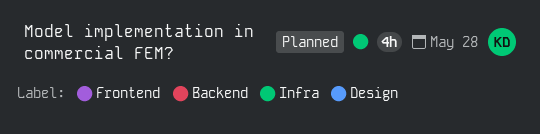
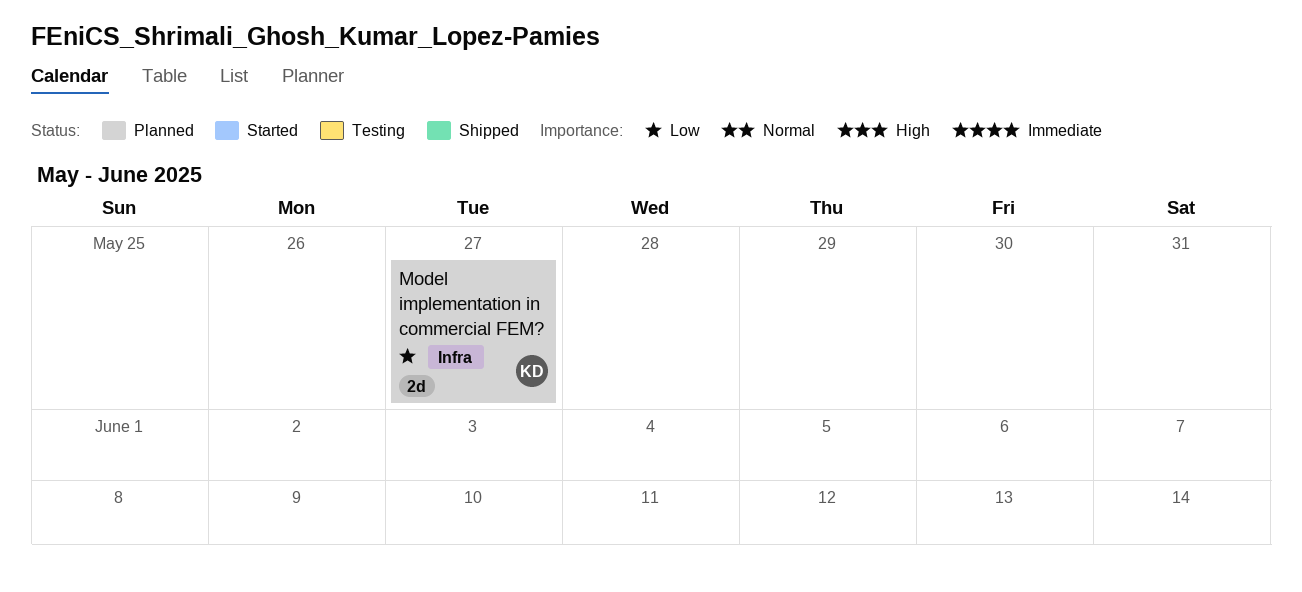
Model implementation in commercial FEM?, estimate: 4h -> 2d
Model implementation in commercial FEM?, due: May 28 -> May 27

